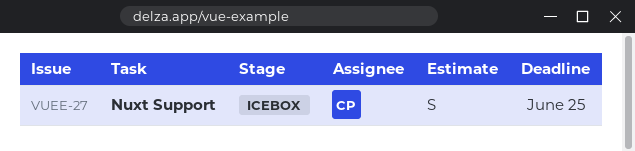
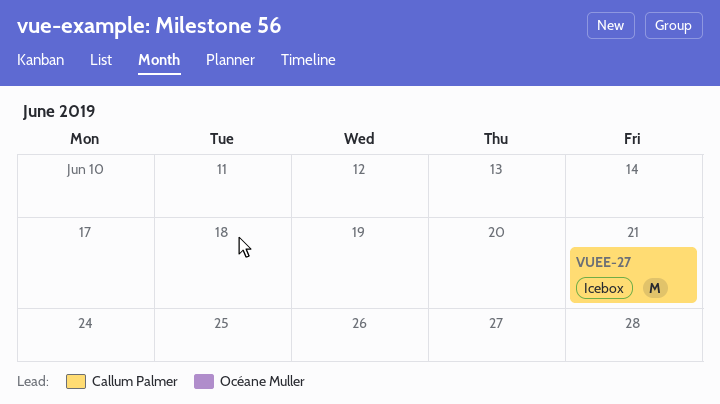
VUEE-27, estimate: S -> M
VUEE-27, due: Jun 25 -> Jun 21

